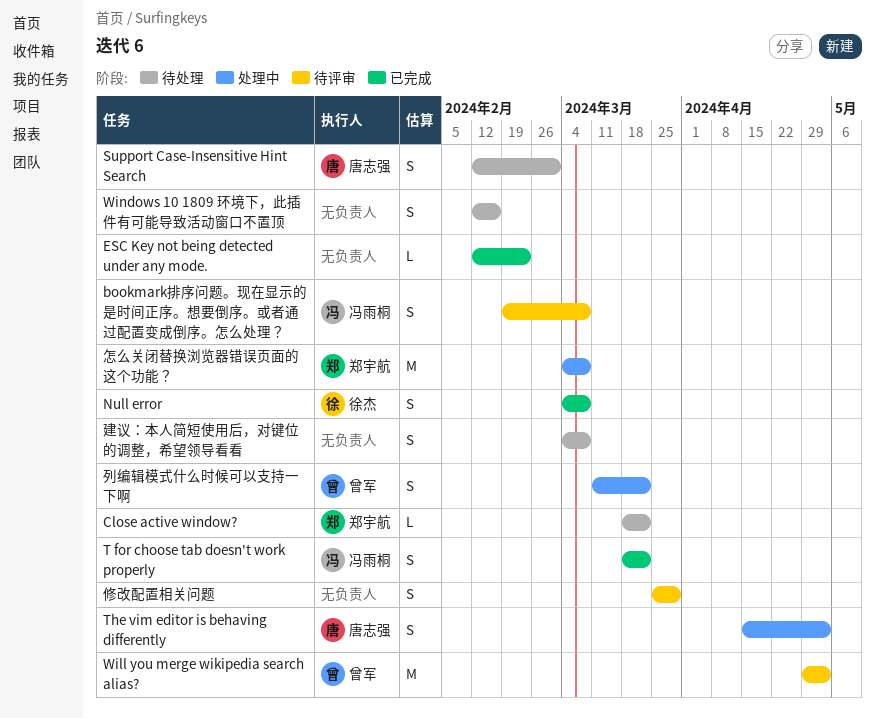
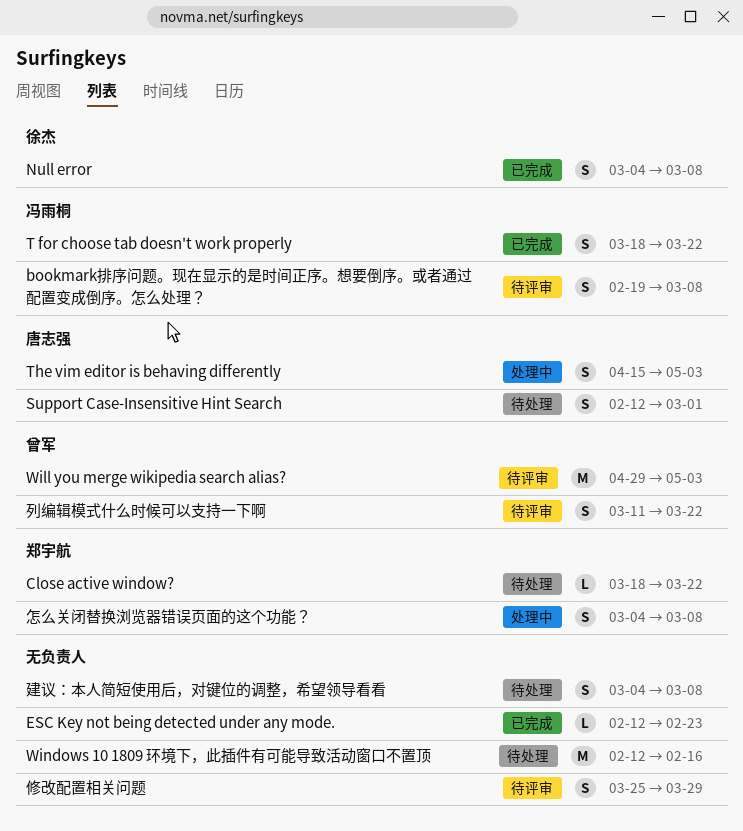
Windows 10 1809 环境下，此插件有可能导致活动窗口不置顶, estimate: S -> M
列编辑模式什么时候可以支持一下啊, status: 处理中 -> 待评审
怎么关闭替换浏览器错误页面的这个功能？, estimate: M -> S

